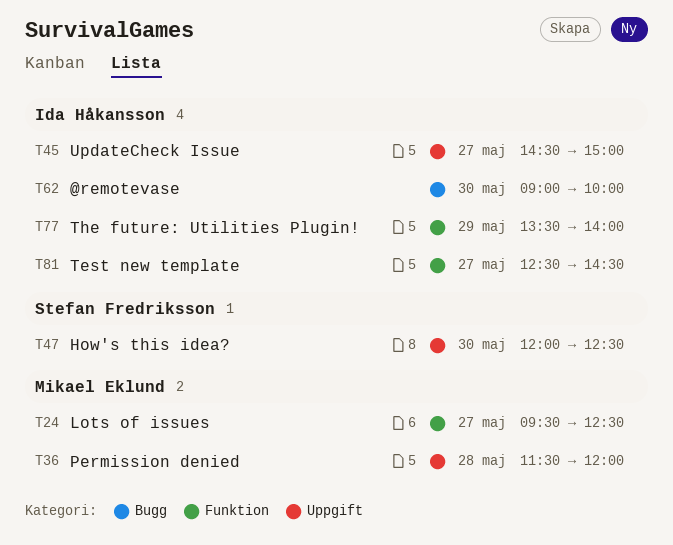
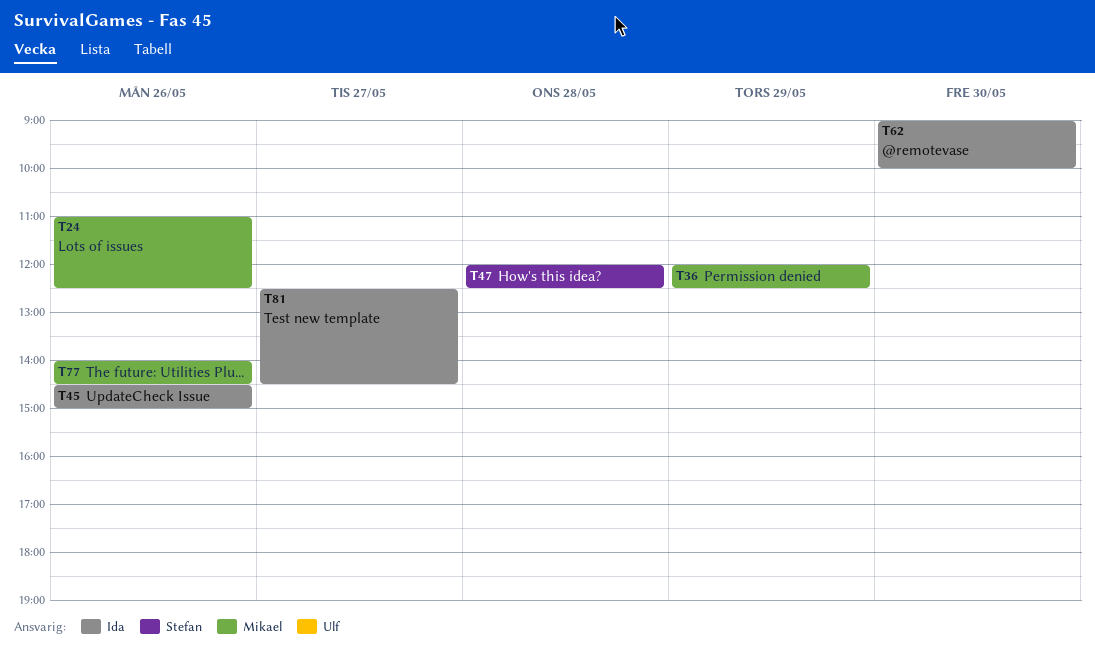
T24, day: May 27 -> May 26
T24, begins: 09:30 -> 11:00
T36, day: May 28 -> May 29
T36, begins: 11:30 -> 12:00
T36, ends: 12:00 -> 12:30
T45, day: May 27 -> May 26
T47, day: May 30 -> May 28
T77, owner: Ida Håkansson -> Mikael Eklund
T77, day: May 29 -> May 26
T77, begins: 13:30 -> 14:00
T77, ends: 14:00 -> 14:30

